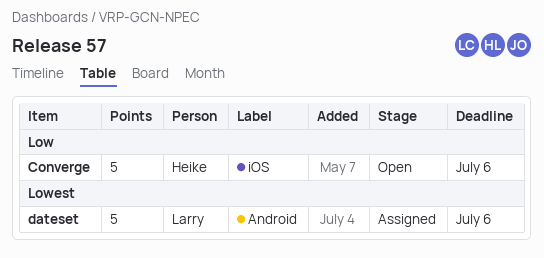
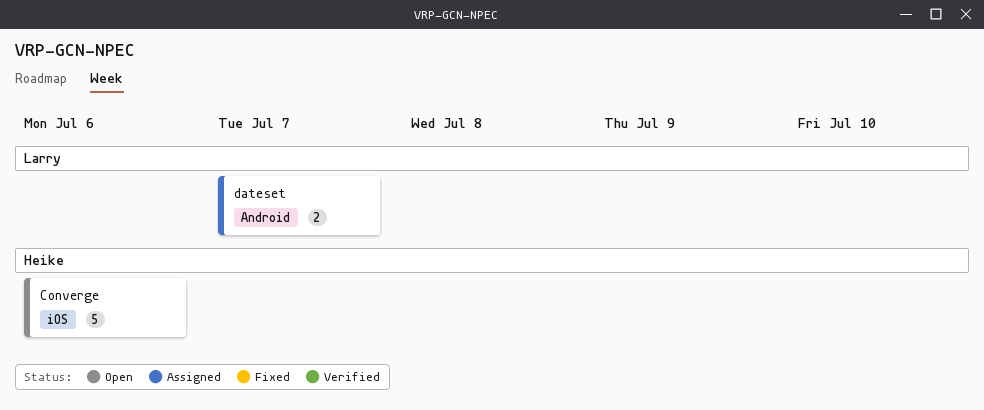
dateset, estimate: 5 -> 2
dateset, due: Jul 6 -> Jul 7

